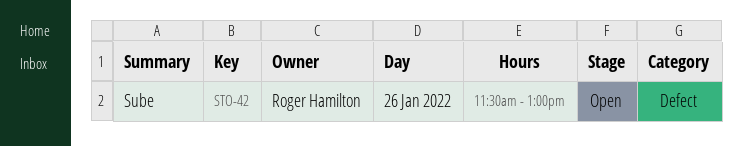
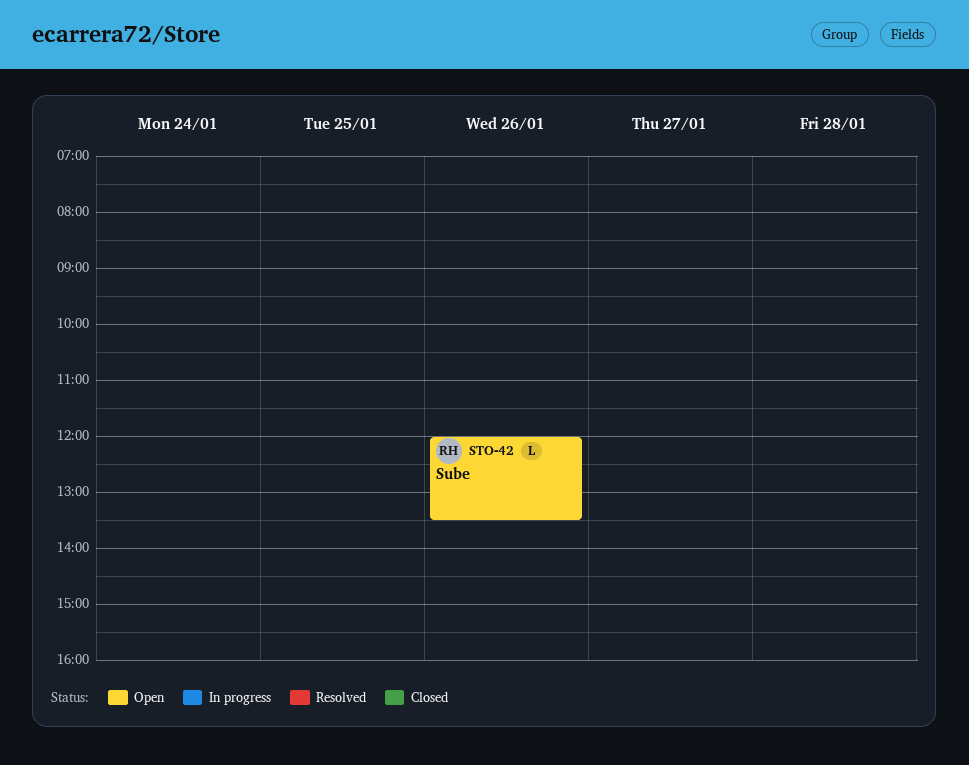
STO-42, begins: 11:30 -> 12:00
STO-42, ends: 13:00 -> 13:30

